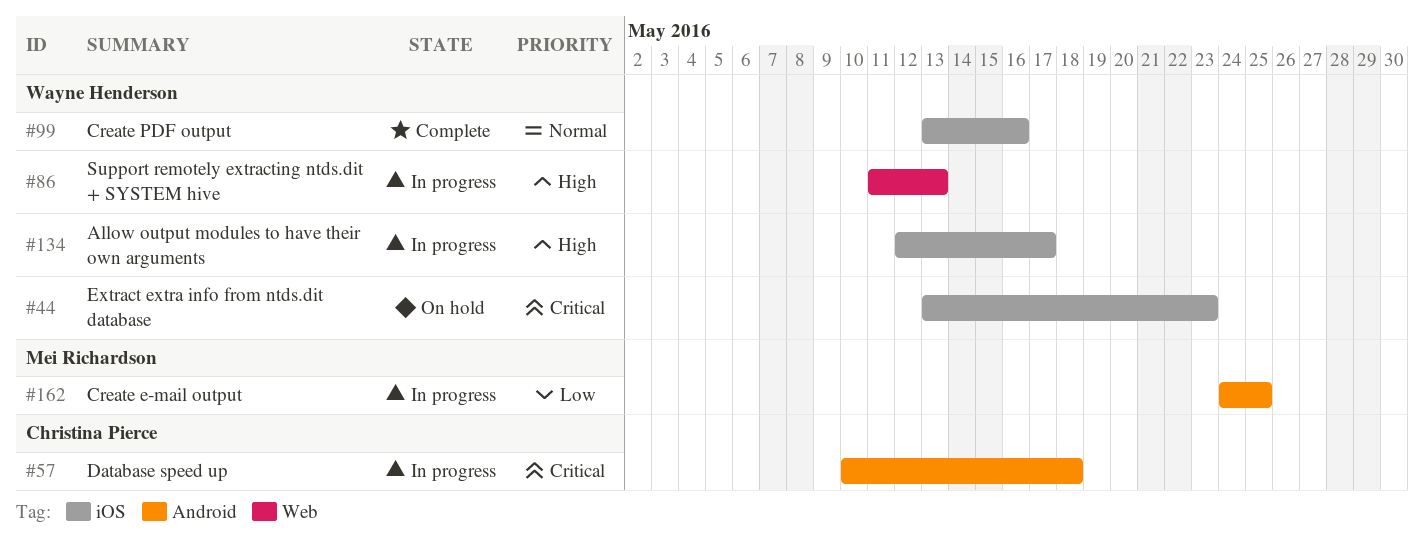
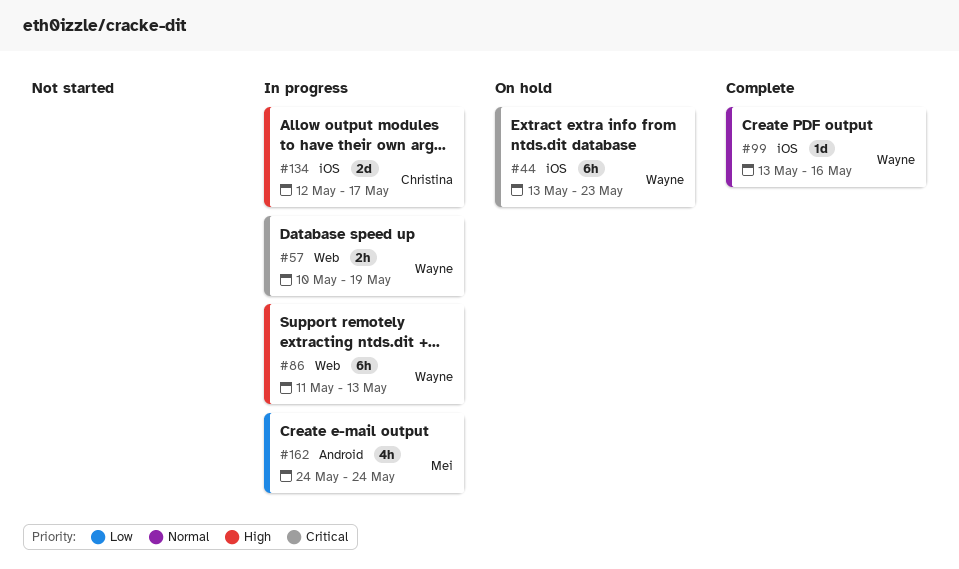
#57, owner: Christina Pierce -> Wayne Henderson
#57, label: Android -> Web
#57, due: May 18 -> May 19
#134, owner: Wayne Henderson -> Christina Pierce
#162, due: May 25 -> May 24

